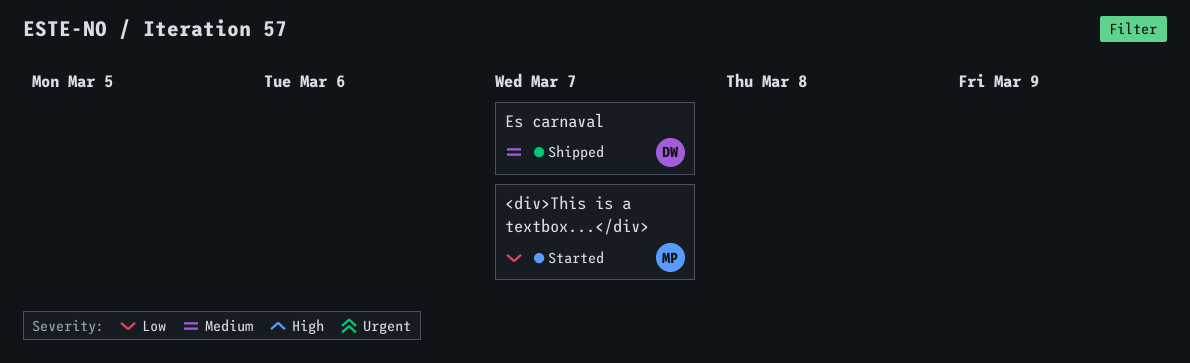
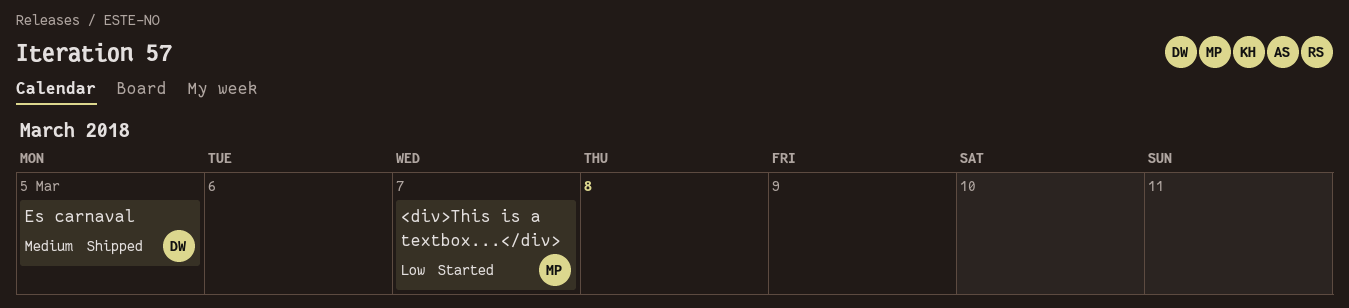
Es carnaval, due: Mar 7 -> Mar 5

